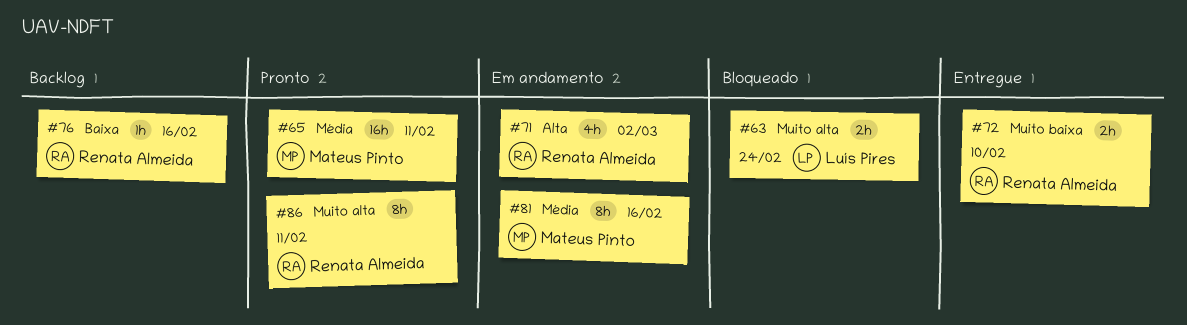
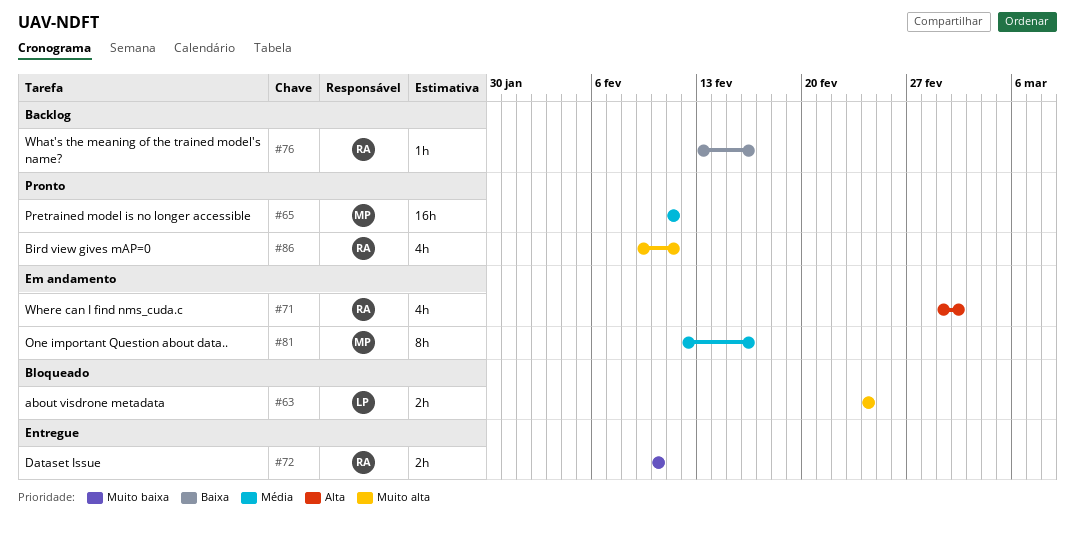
#86, estimate: 8h -> 4h

